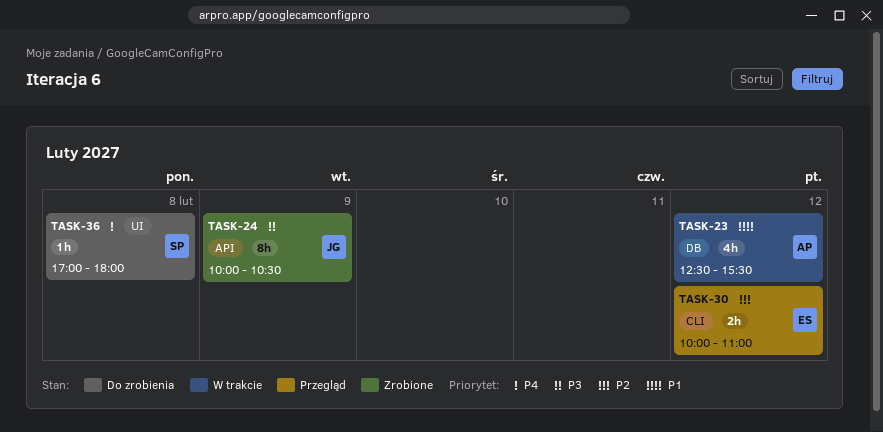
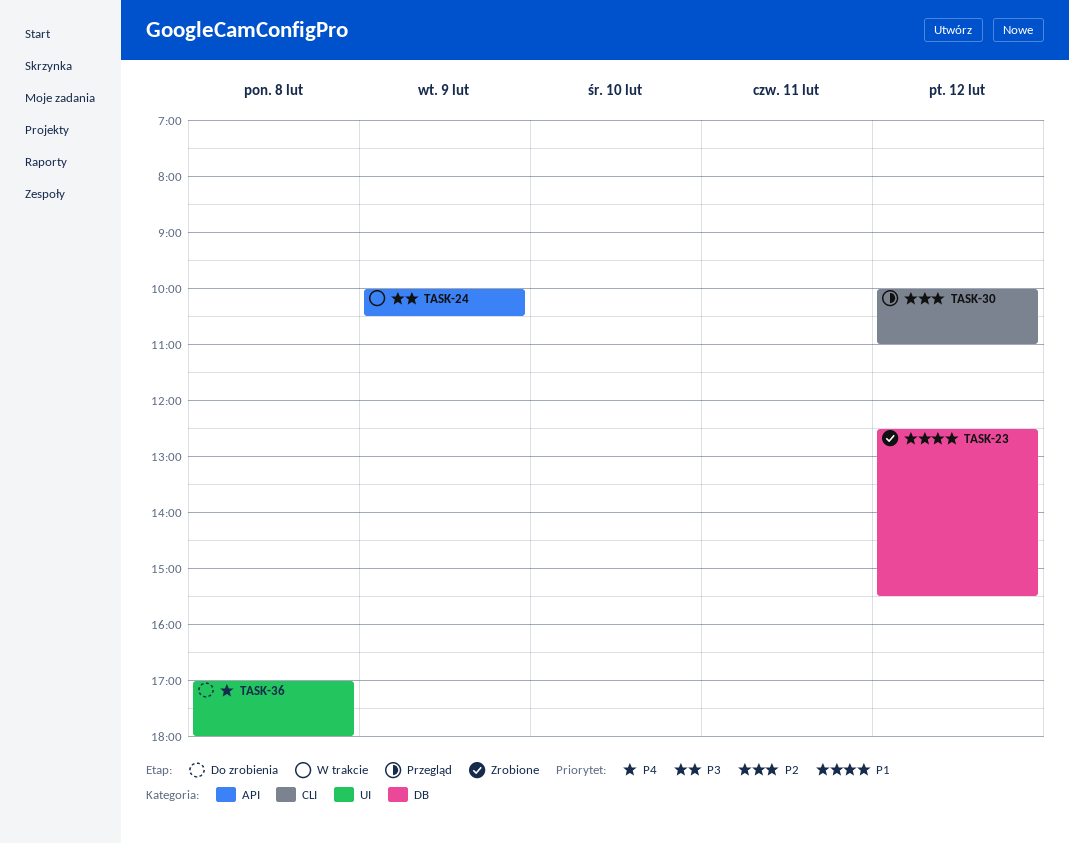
TASK-23, status: W trakcie -> Zrobione
TASK-24, status: Zrobione -> W trakcie

